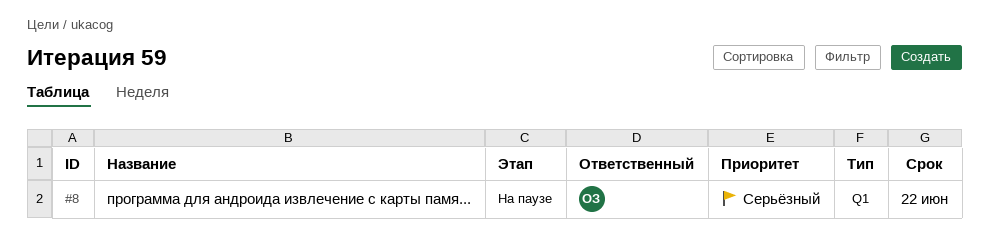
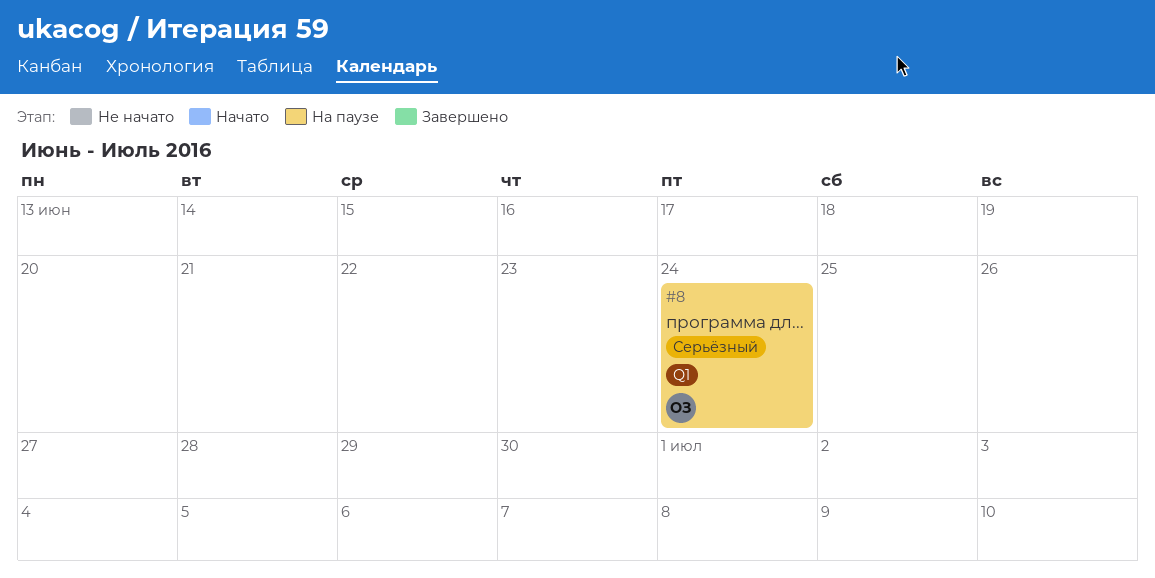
#8, due: Jun 22 -> Jun 24

